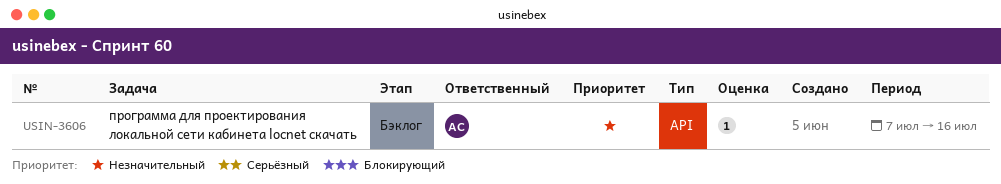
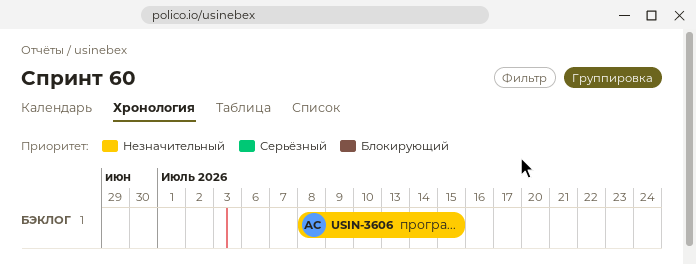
USIN-3606, start: Jul 7 -> Jul 8
USIN-3606, due: Jul 16 -> Jul 15

